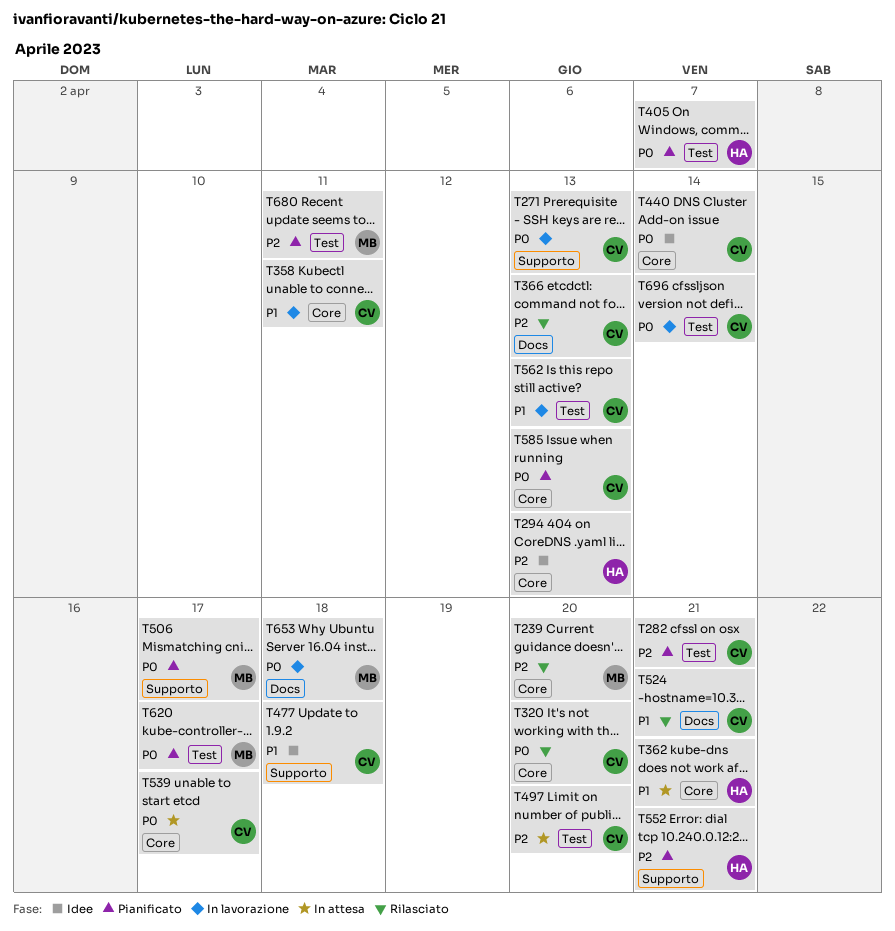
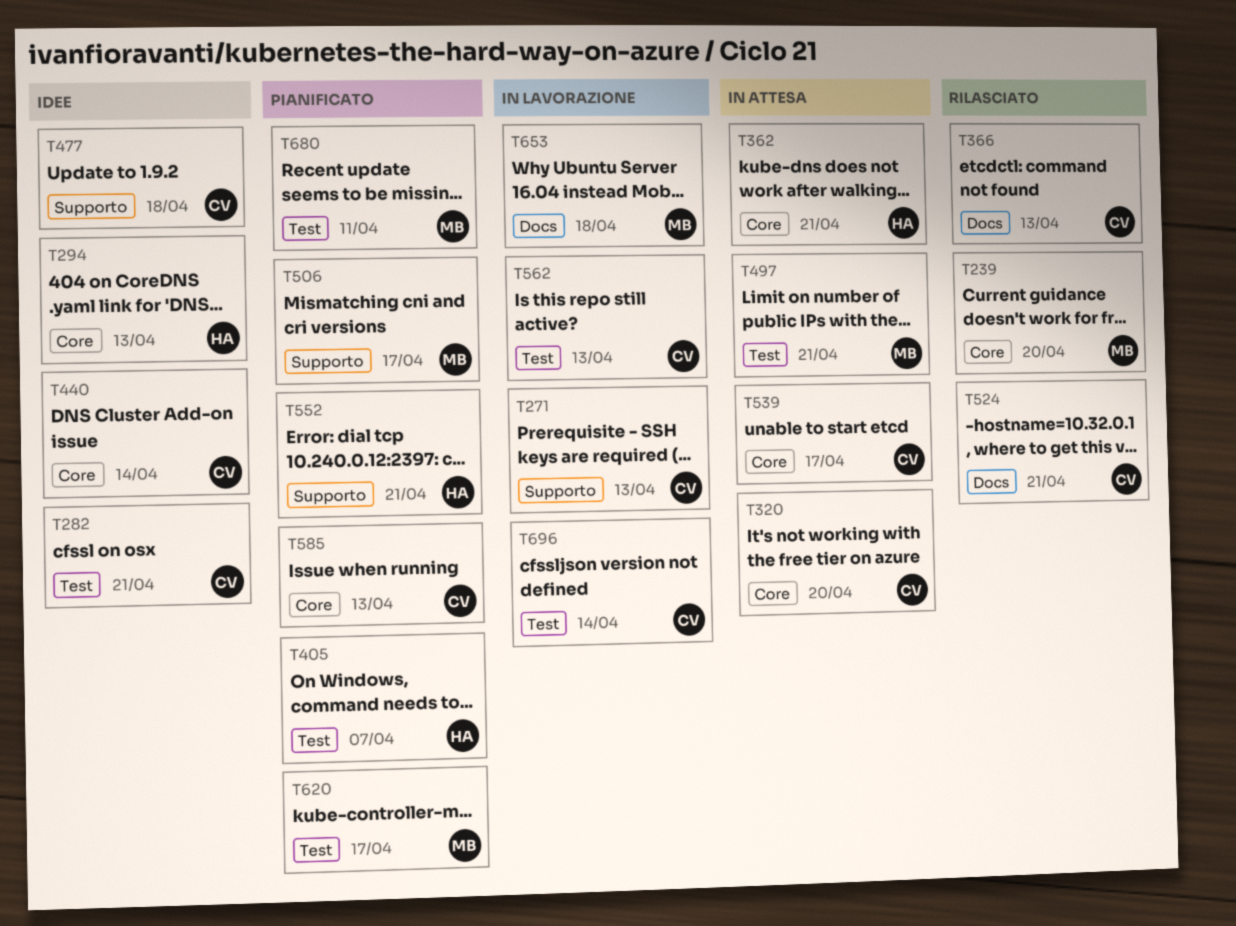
T282, status: Pianificato -> Idee
T320, status: Rilasciato -> In attesa
T358: present -> none
T497, owner: CV -> MB
T497, due: Apr 20 -> Apr 21

